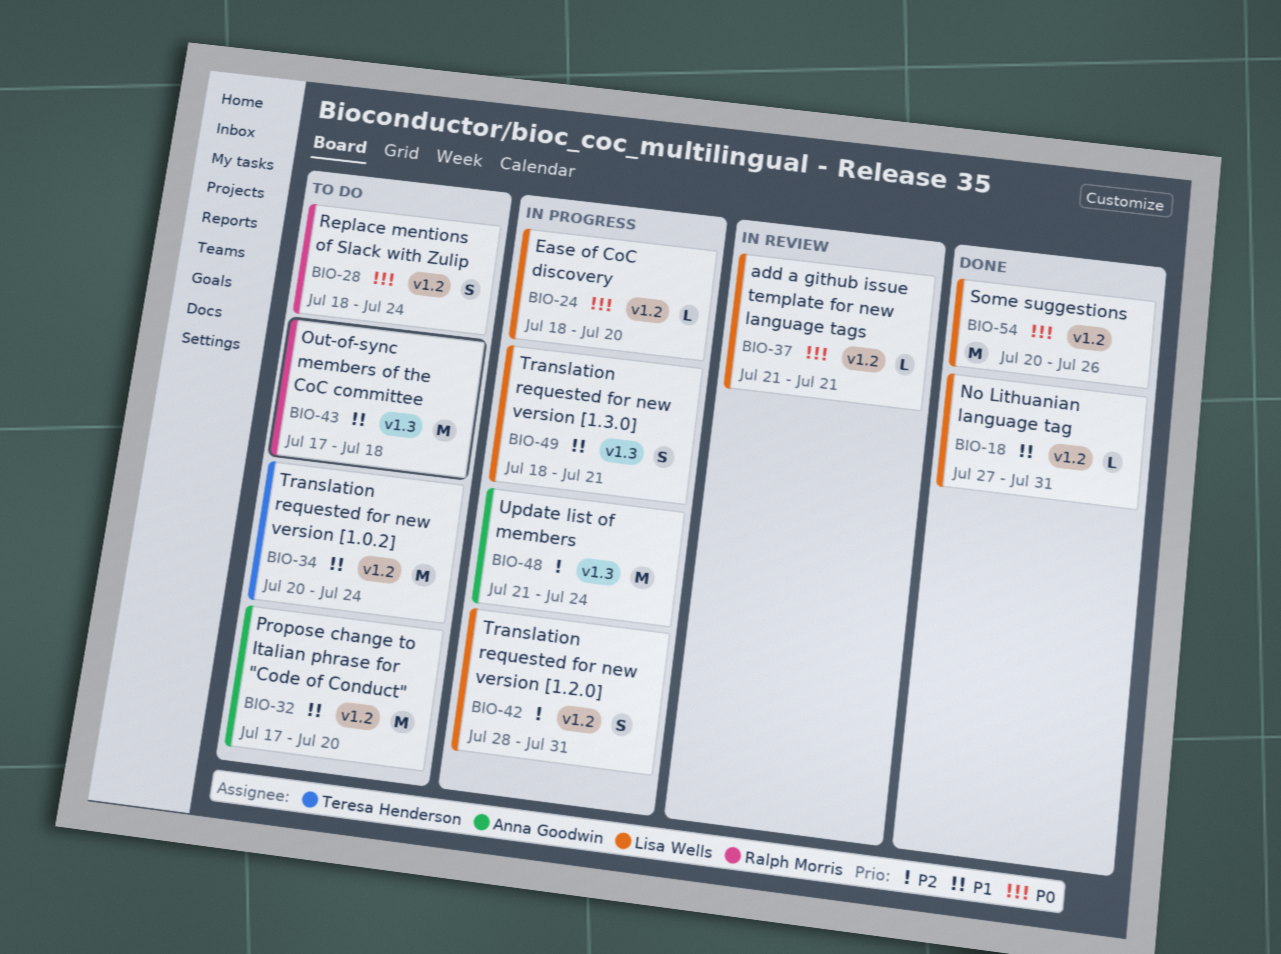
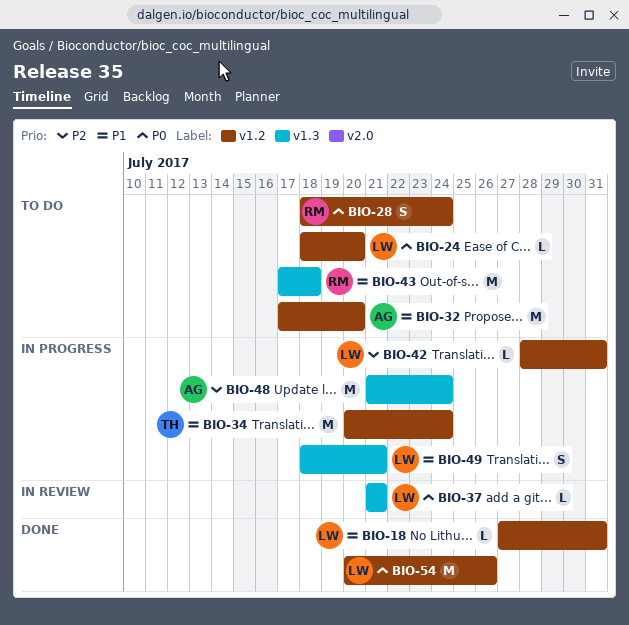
BIO-24, status: In progress -> To do
BIO-34, status: To do -> In progress
BIO-37, label: v1.2 -> v1.3
BIO-42, estimate: S -> L

